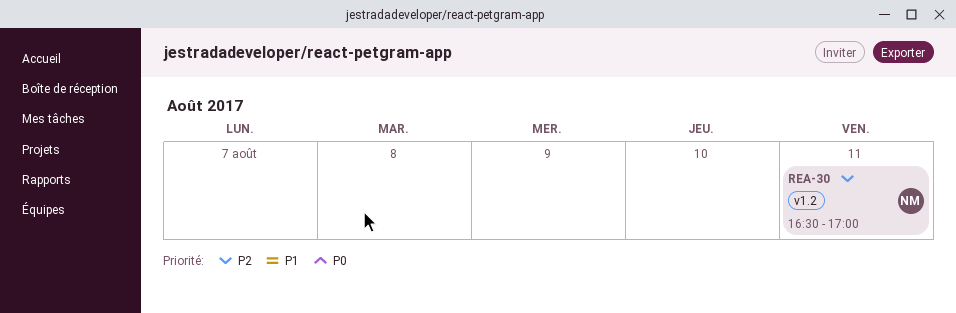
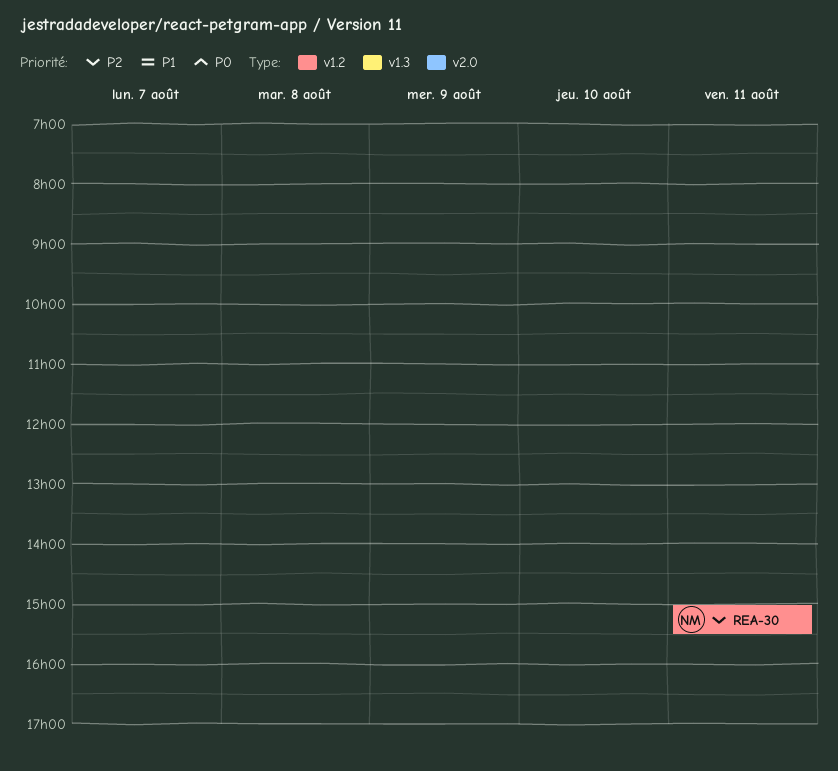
REA-30, begins: 16:30 -> 15:00
REA-30, ends: 17:00 -> 15:30

